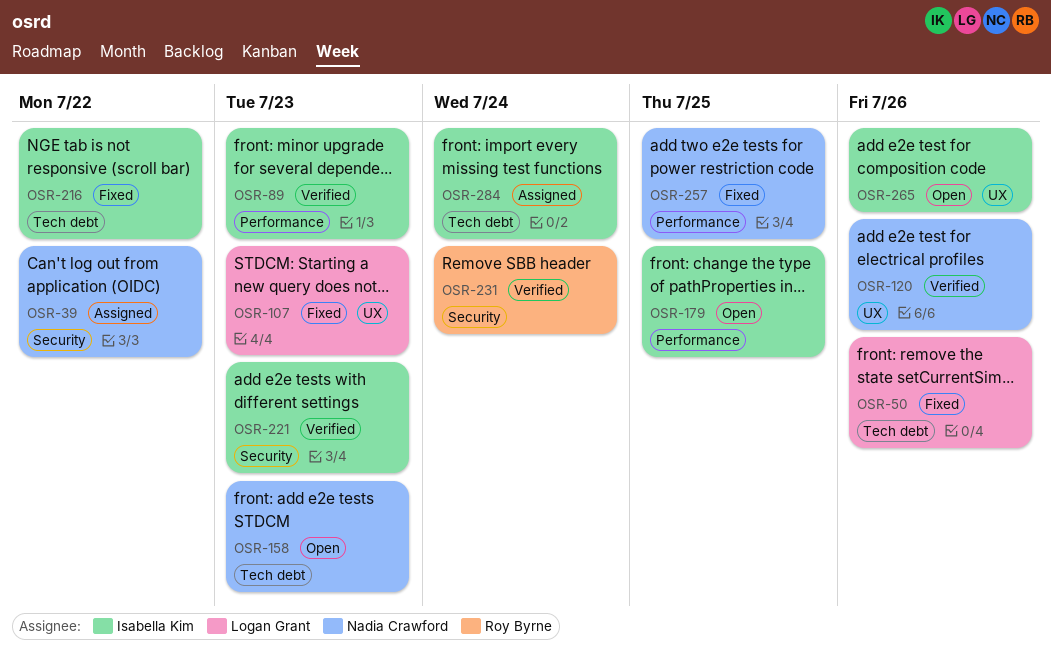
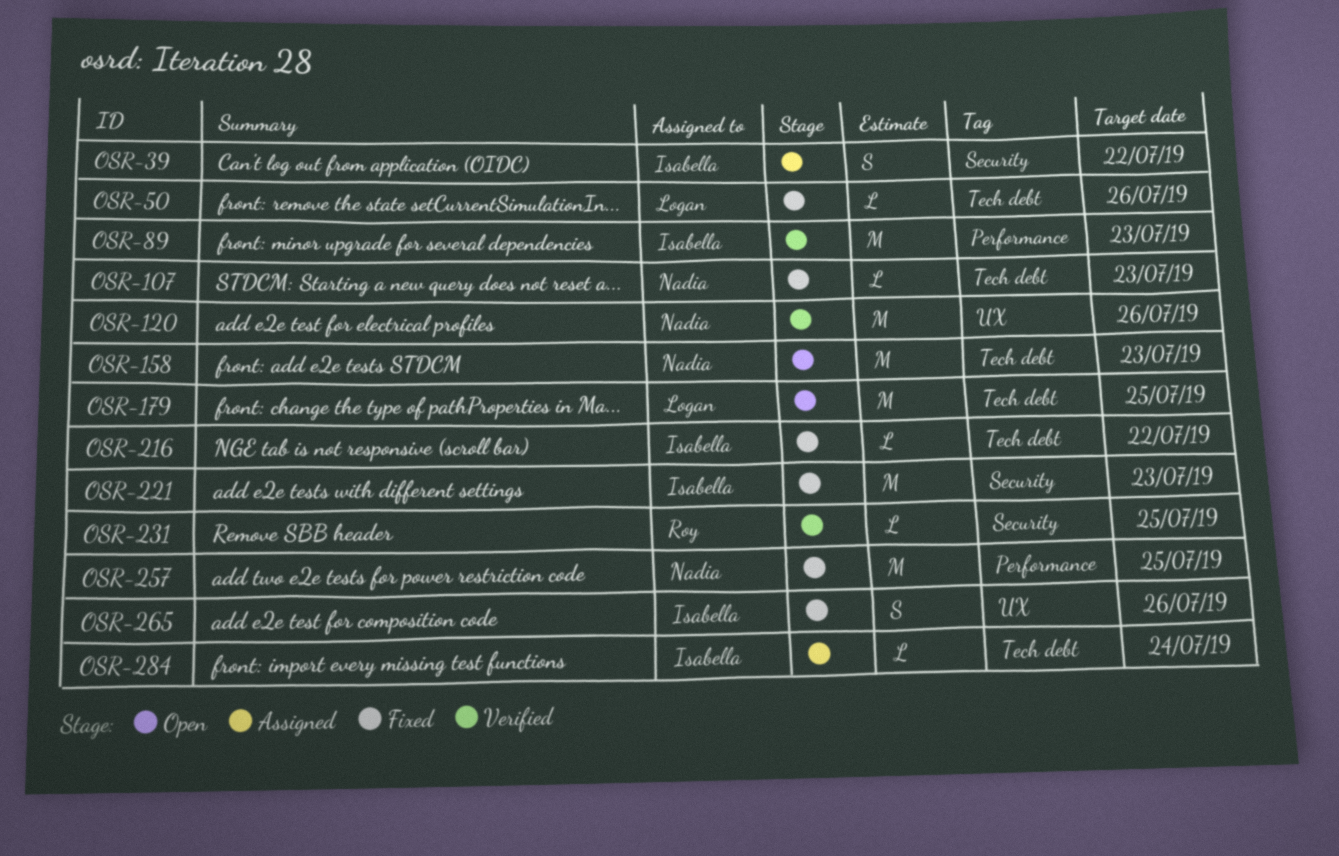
OSR-39, owner: Nadia Crawford -> Isabella Kim
OSR-107, owner: Logan Grant -> Nadia Crawford
OSR-107, label: UX -> Tech debt
OSR-179, owner: Isabella Kim -> Logan Grant
OSR-179, label: Performance -> Tech debt
OSR-221, status: Verified -> Fixed
OSR-231, due: Jul 24 -> Jul 25
OSR-265, status: Open -> Fixed

